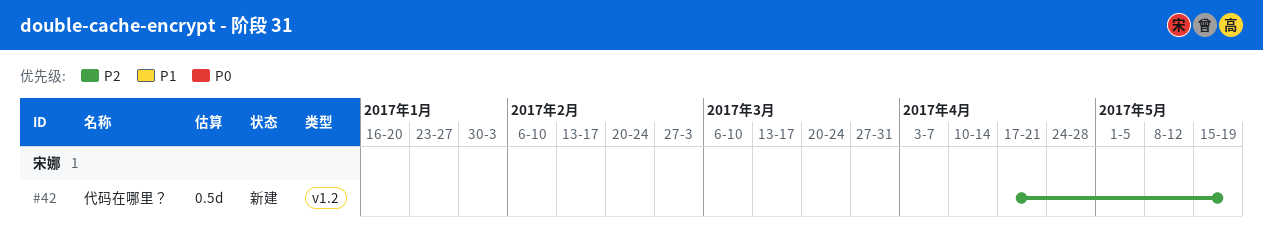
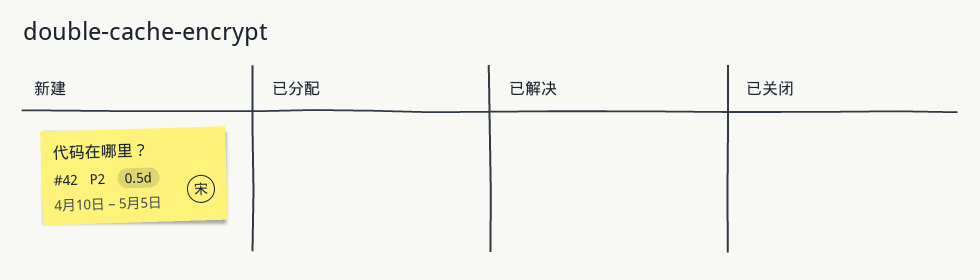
#42, start: Apr 17 -> Apr 10
#42, due: May 19 -> May 5

